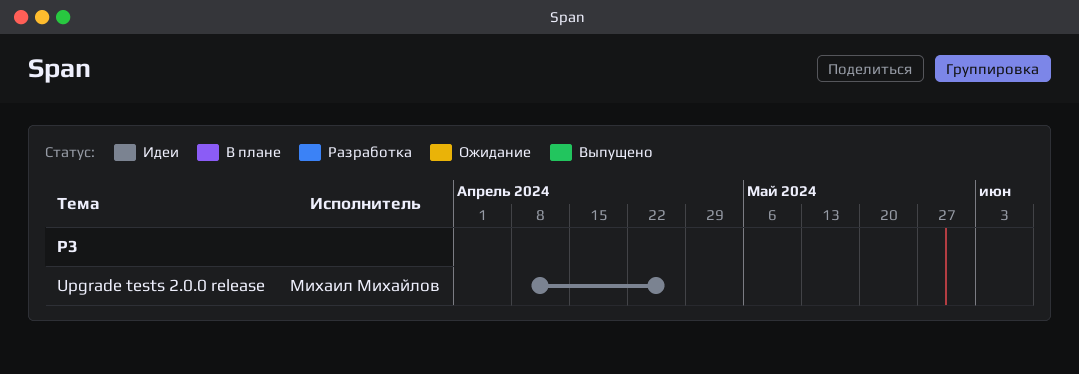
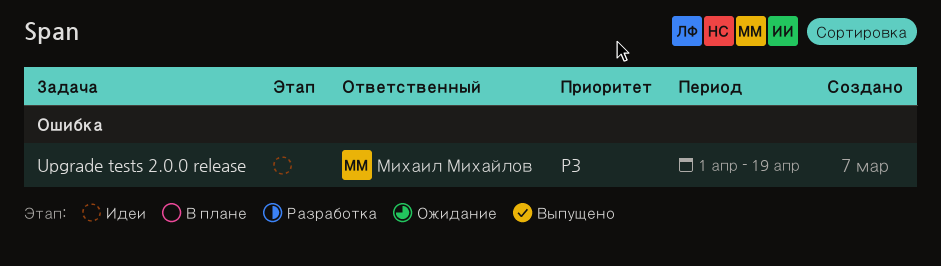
Upgrade tests 2.0.0 release, start: Apr 8 -> Apr 1
Upgrade tests 2.0.0 release, due: Apr 26 -> Apr 19

